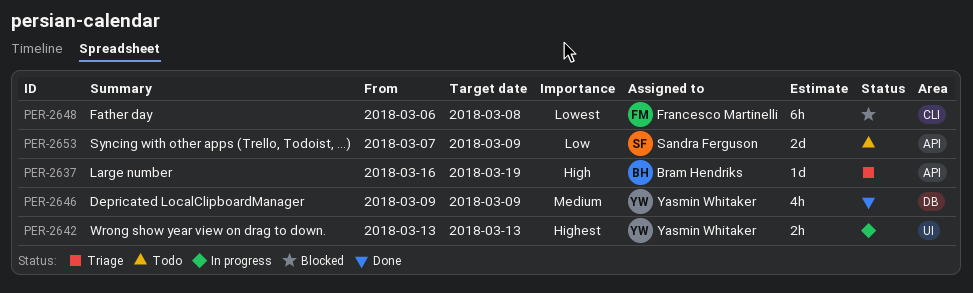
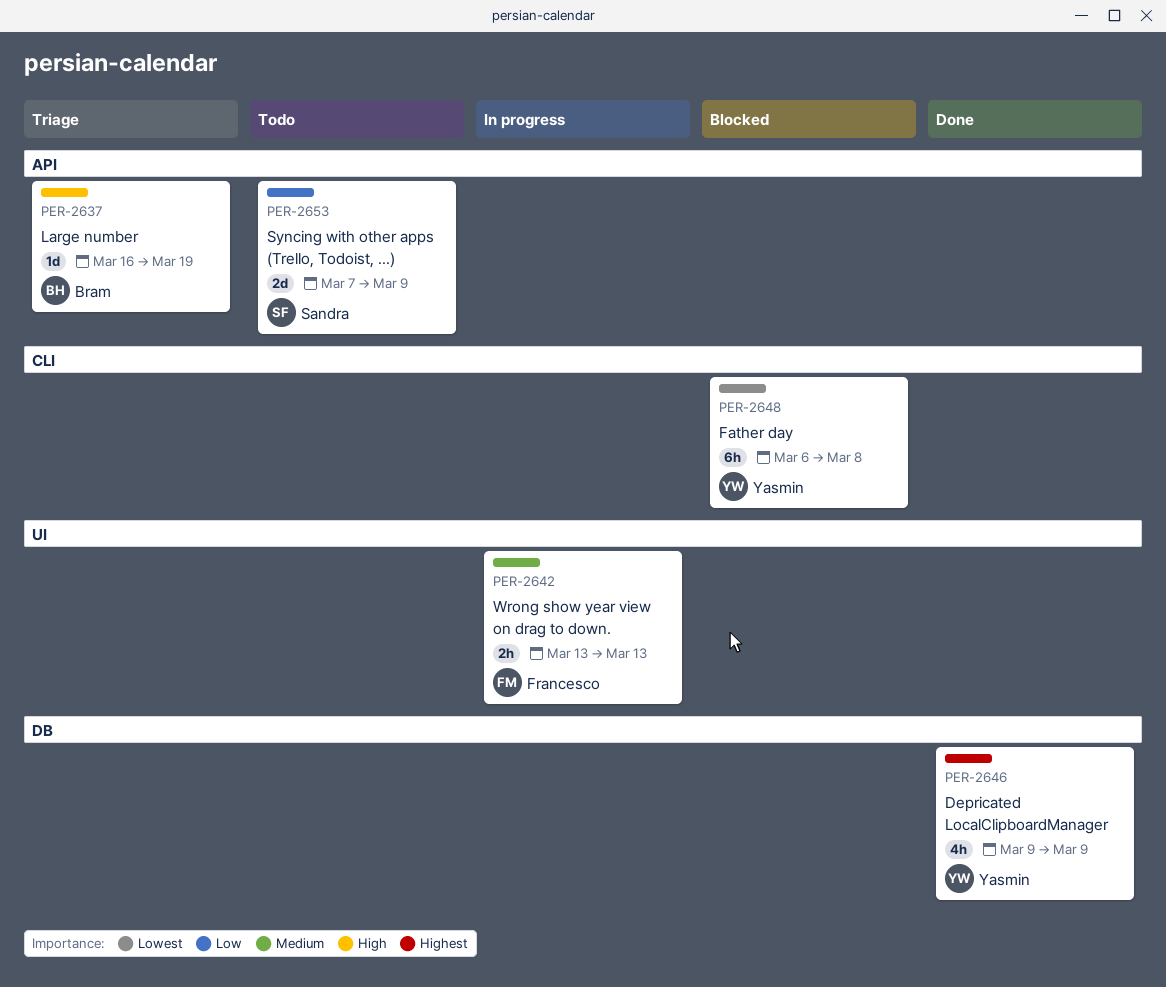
PER-2642, owner: Yasmin Whitaker -> Francesco Martinelli
PER-2642, priority: Highest -> Medium
PER-2646, priority: Medium -> Highest
PER-2648, owner: Francesco Martinelli -> Yasmin Whitaker

